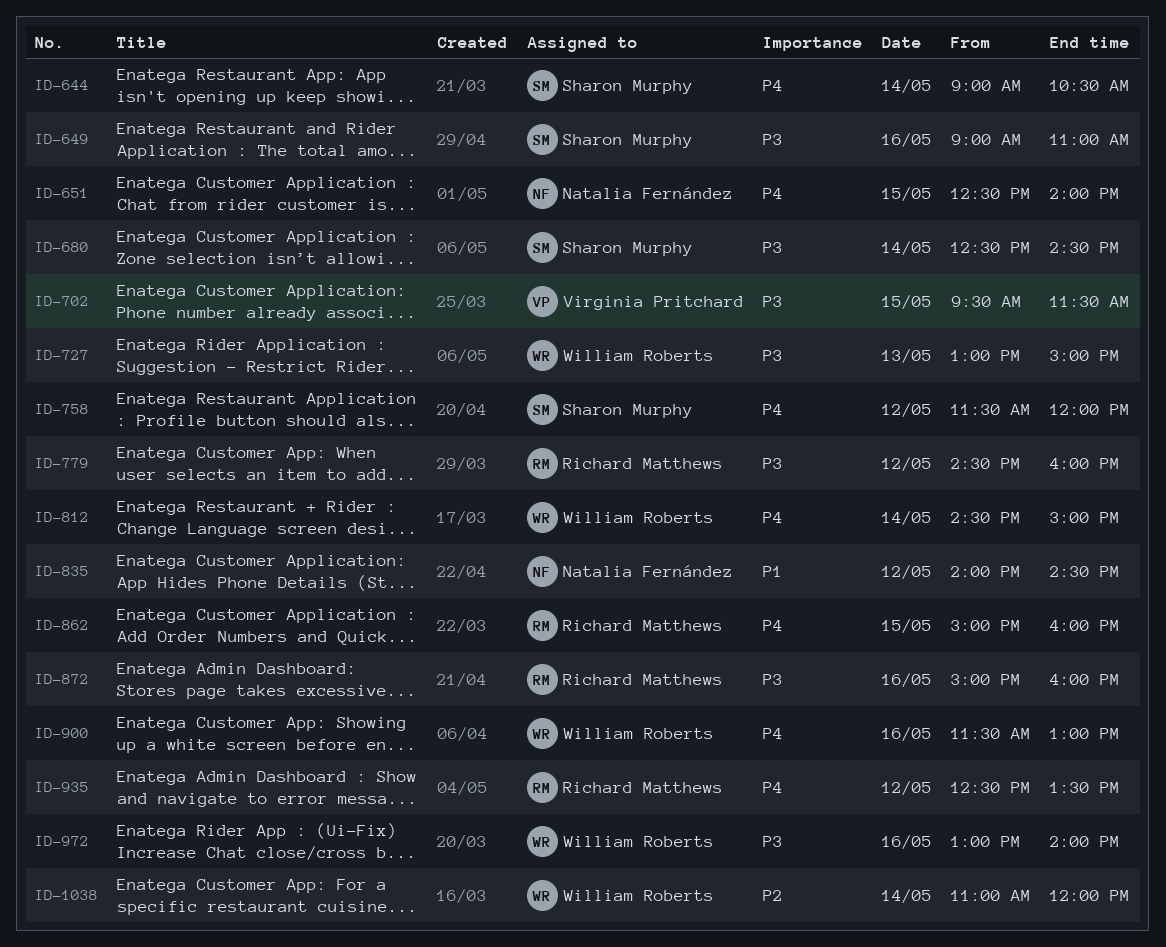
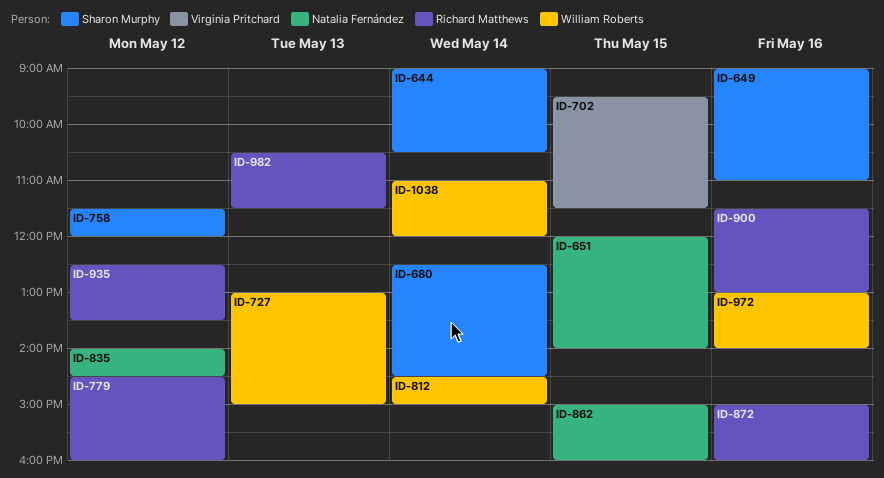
ID-651, begins: 12:30 -> 12:00
ID-862, owner: Richard Matthews -> Natalia Fernández
ID-900, owner: William Roberts -> Richard Matthews
ID-982: none -> present

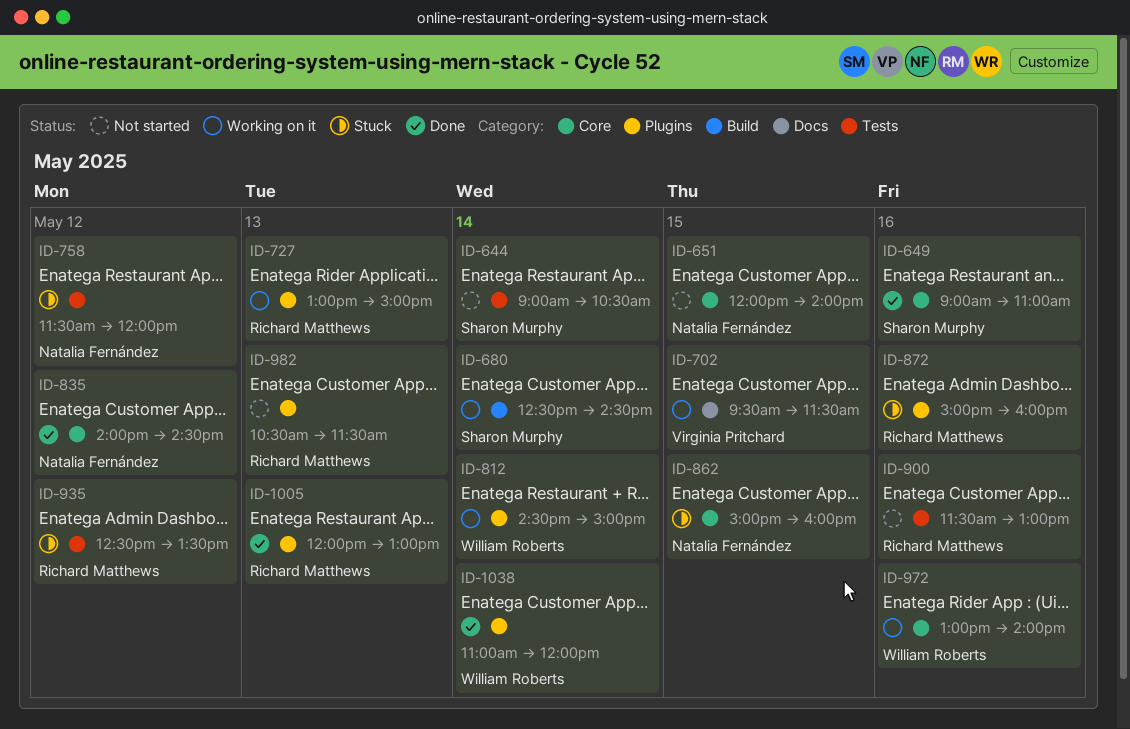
ID-727, owner: William Roberts -> Richard Matthews
ID-758, owner: Sharon Murphy -> Natalia Fernández
ID-779: present -> none
ID-1005: none -> present

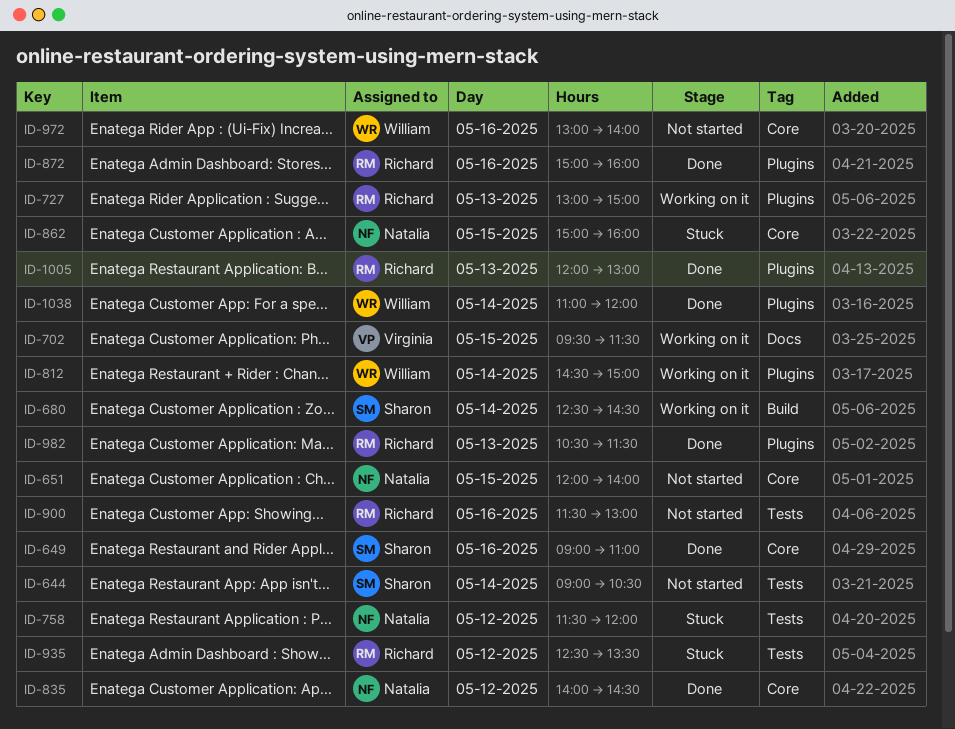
ID-872, status: Stuck -> Done
ID-972, status: Working on it -> Not started
ID-982, status: Not started -> Done

